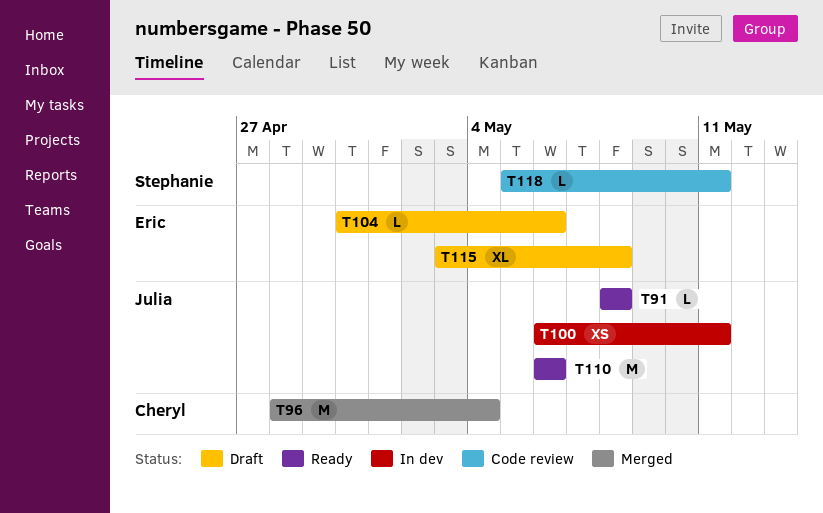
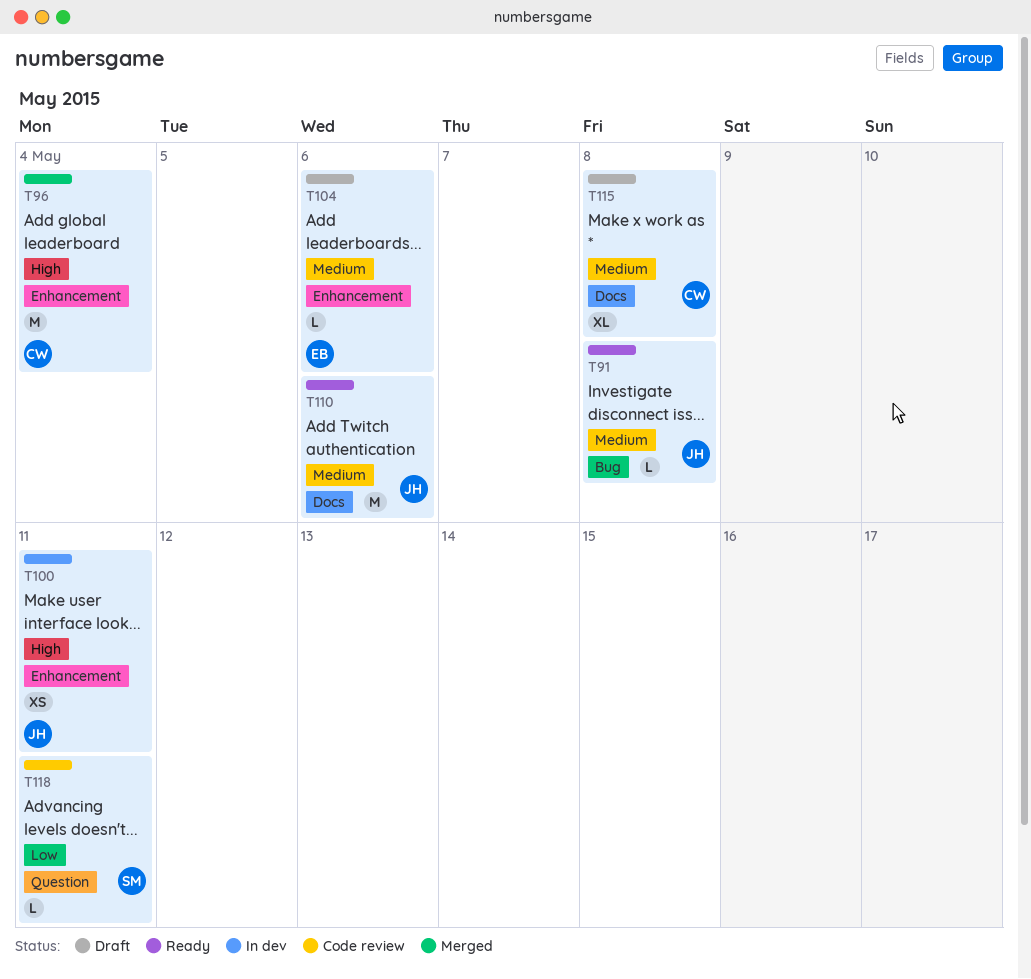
T115, owner: Eric -> Cheryl

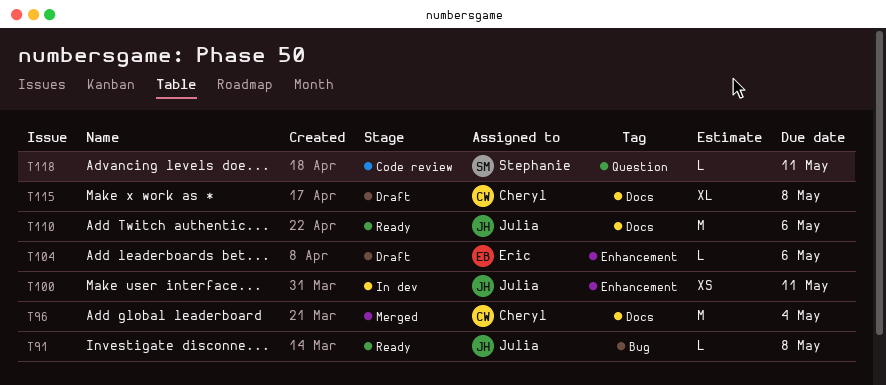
T96, label: Enhancement -> Docs

